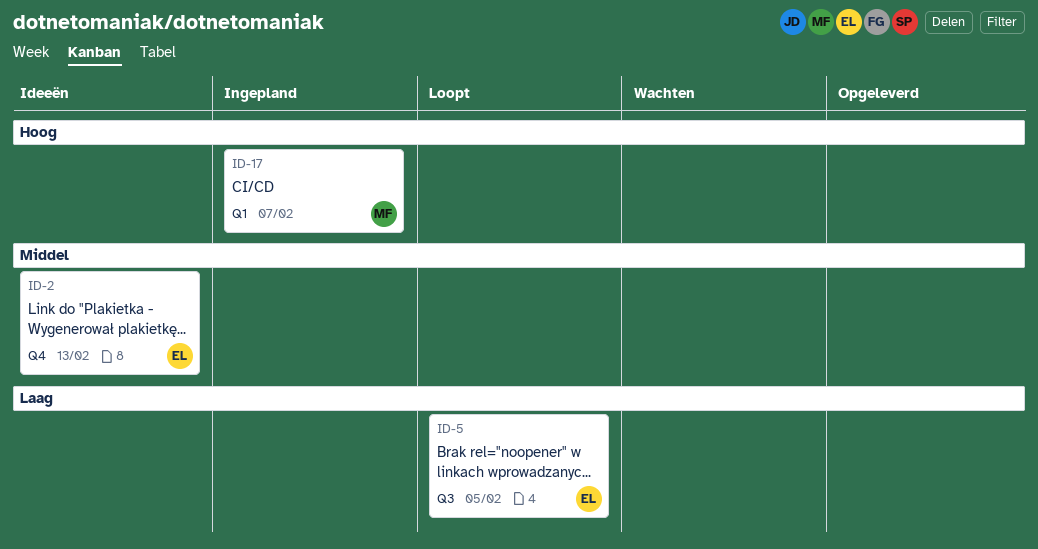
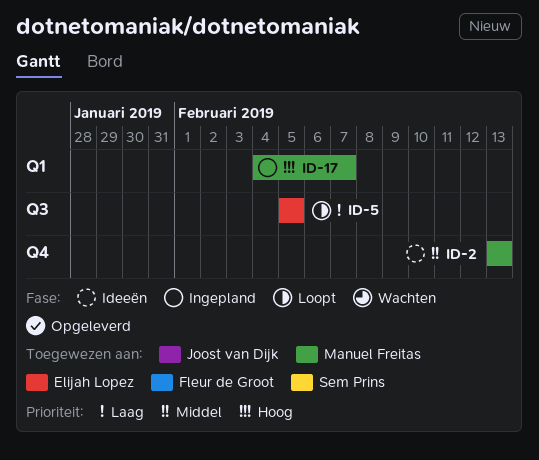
ID-2, owner: Elijah Lopez -> Manuel Freitas

